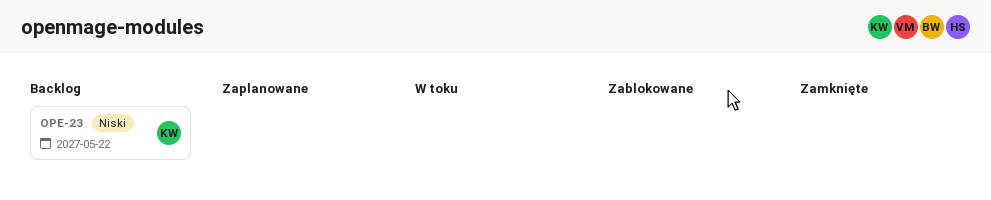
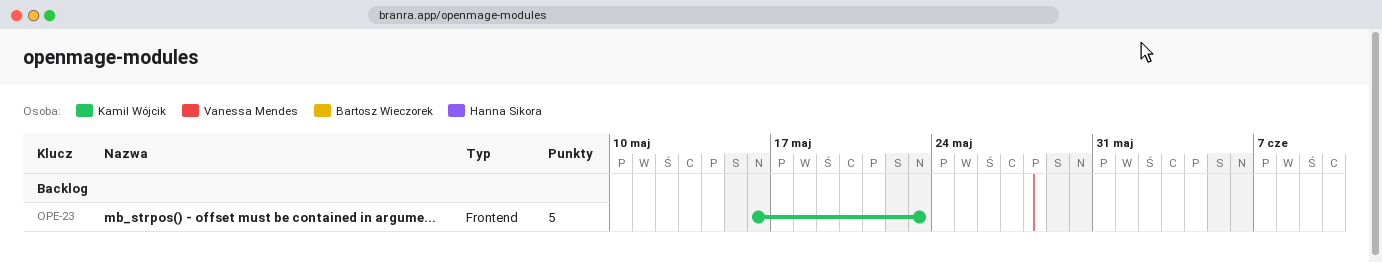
OPE-23, due: May 22 -> May 23

